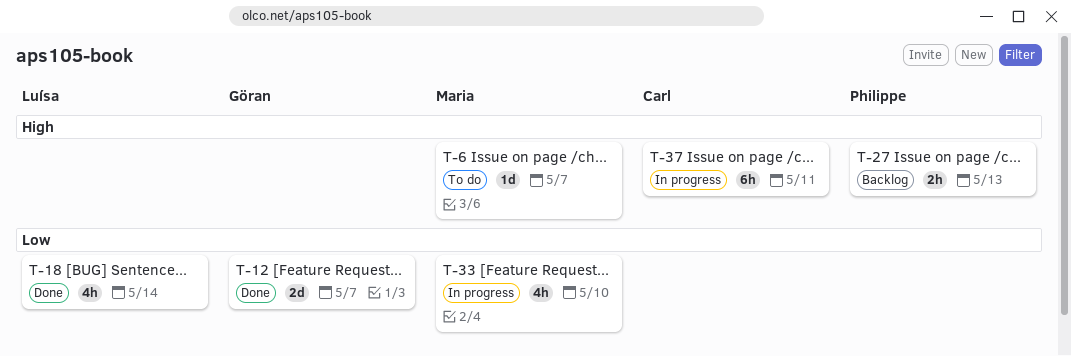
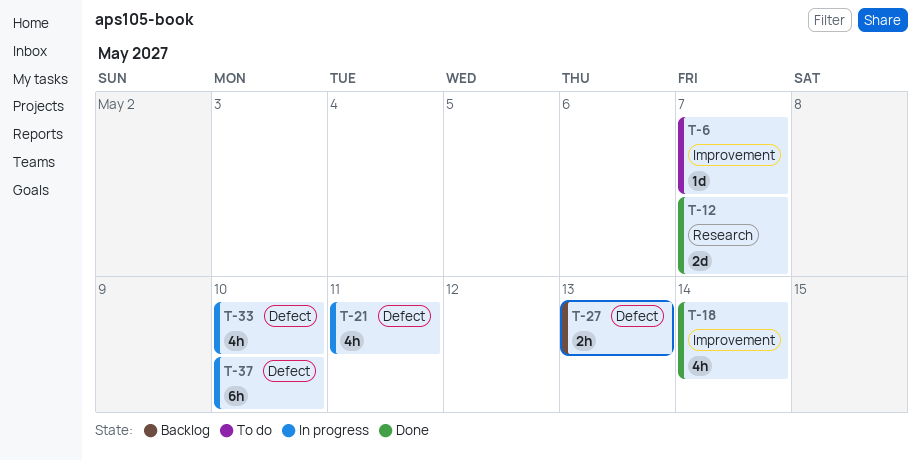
T-21: none -> present
T-37, due: May 11 -> May 10

